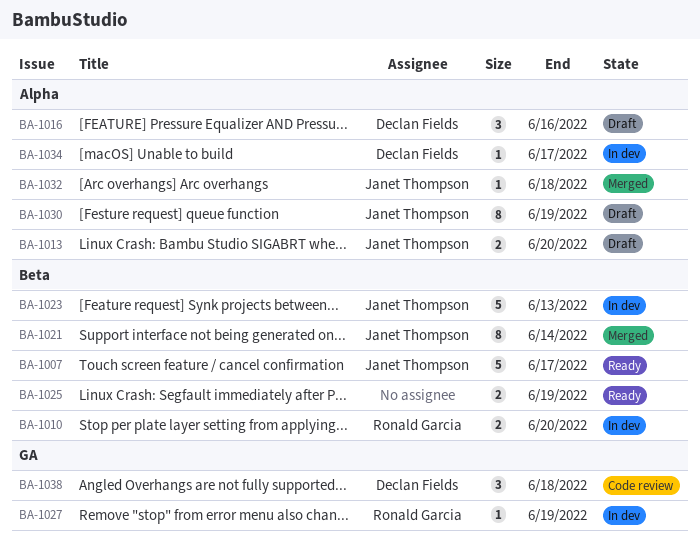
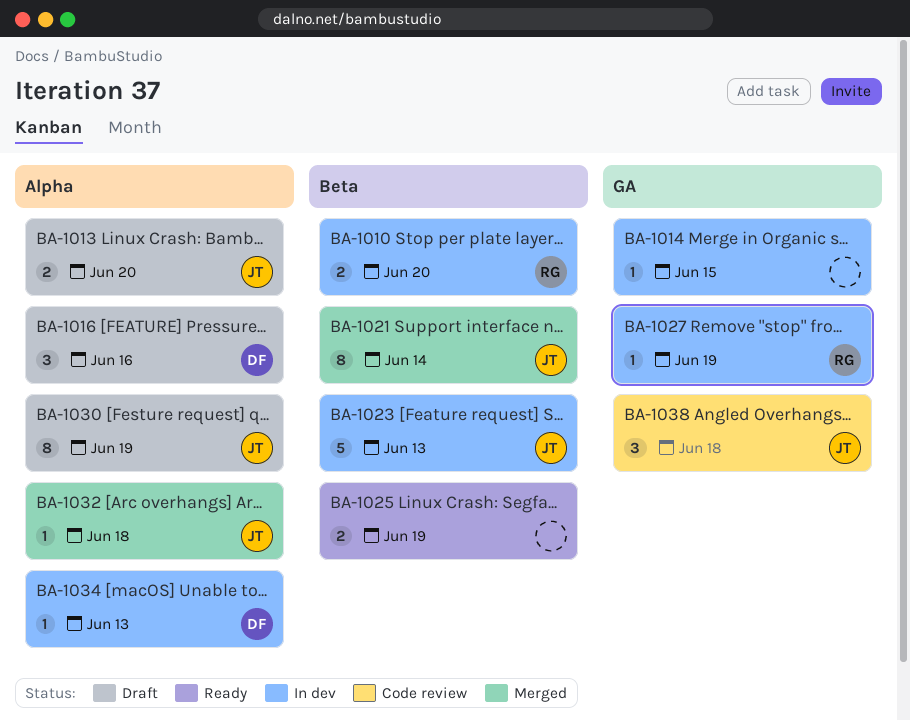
BA-1007: present -> none
BA-1014: none -> present
BA-1034, due: Jun 17 -> Jun 13
BA-1038, owner: Declan Fields -> Janet Thompson

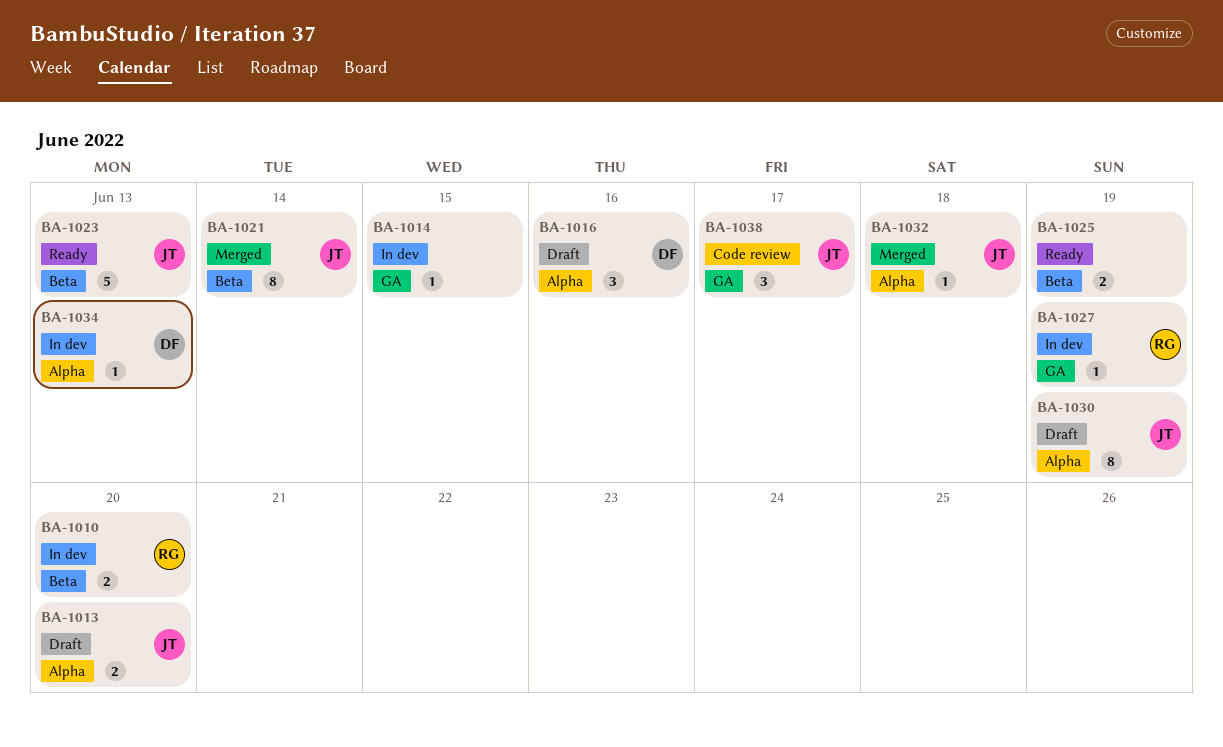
BA-1023, status: In dev -> Ready
BA-1038, due: Jun 18 -> Jun 17

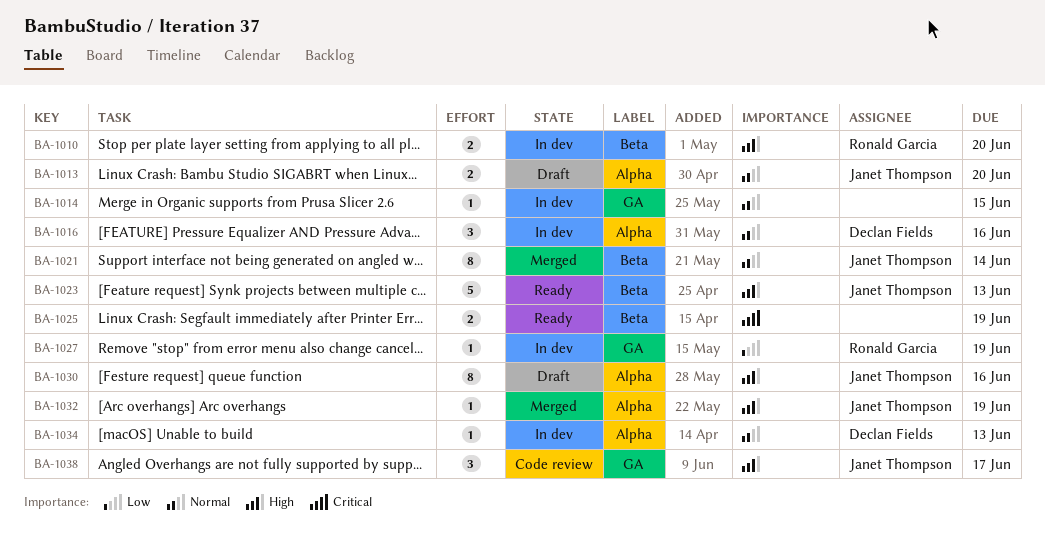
BA-1016, status: Draft -> In dev
BA-1030, due: Jun 19 -> Jun 16
BA-1032, due: Jun 18 -> Jun 19

